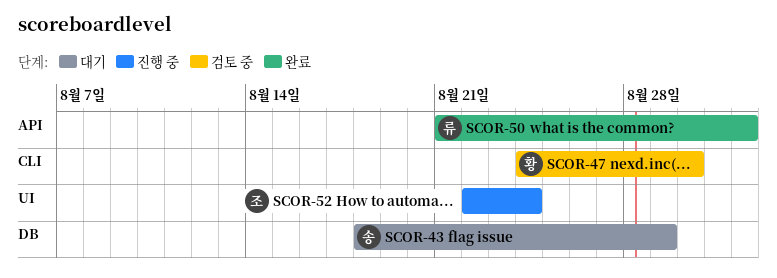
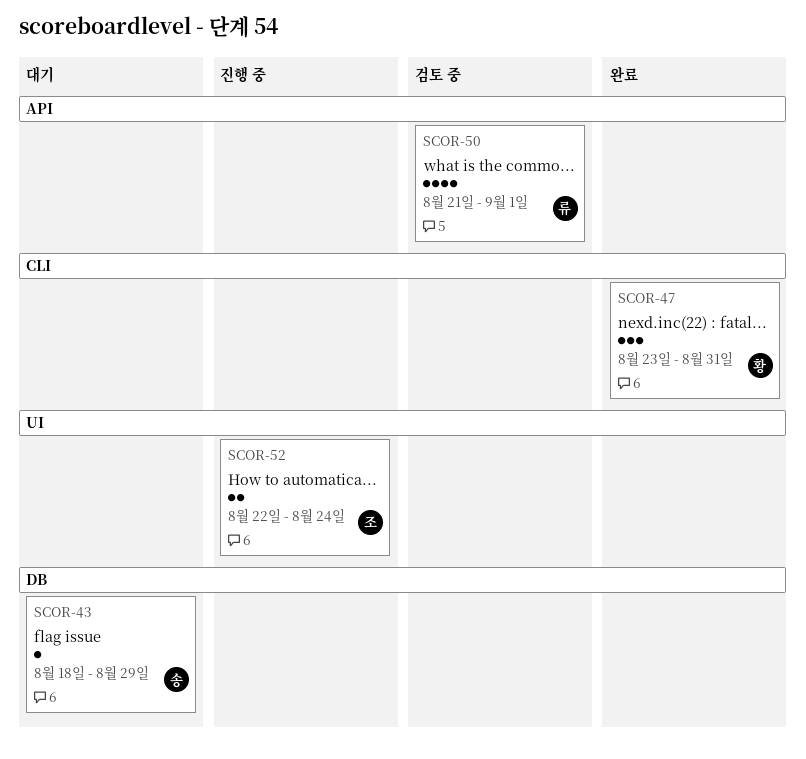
SCOR-47, status: 검토 중 -> 완료
SCOR-47, start: Aug 24 -> Aug 23
SCOR-47, due: Aug 30 -> Aug 31
SCOR-50, status: 완료 -> 검토 중

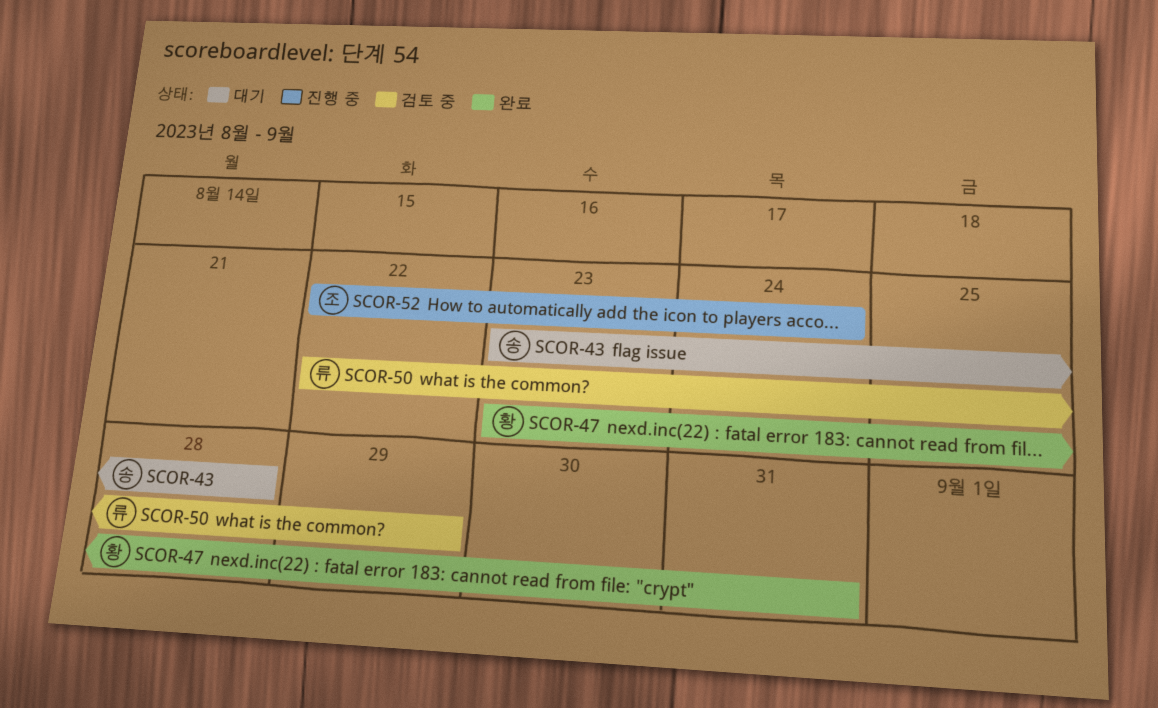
SCOR-43, start: Aug 18 -> Aug 23
SCOR-43, due: Aug 29 -> Aug 28
SCOR-50, start: Aug 21 -> Aug 22
SCOR-50, due: Sep 1 -> Aug 29

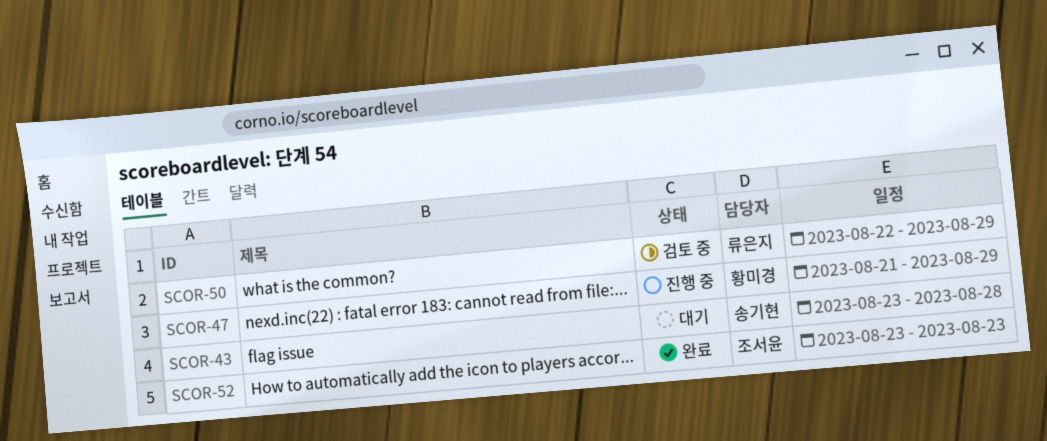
SCOR-47, status: 완료 -> 진행 중
SCOR-47, start: Aug 23 -> Aug 21
SCOR-47, due: Aug 31 -> Aug 29
SCOR-52, status: 진행 중 -> 완료
SCOR-52, start: Aug 22 -> Aug 23
SCOR-52, due: Aug 24 -> Aug 23

